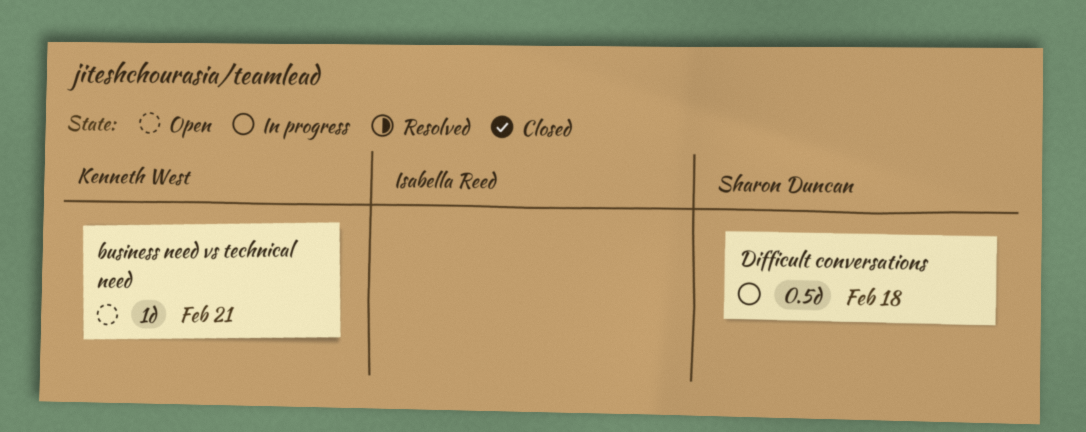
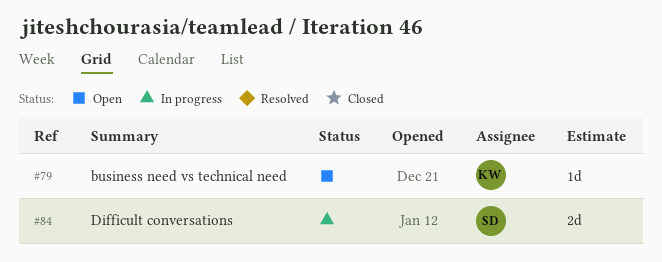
Difficult conversations, estimate: 0.5d -> 2d

